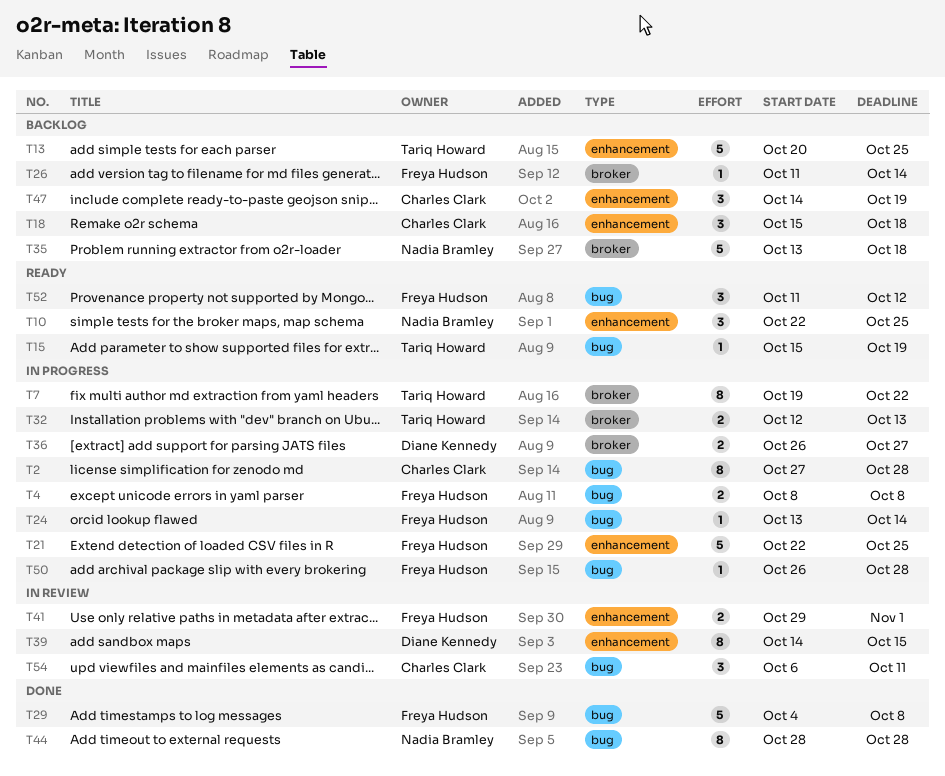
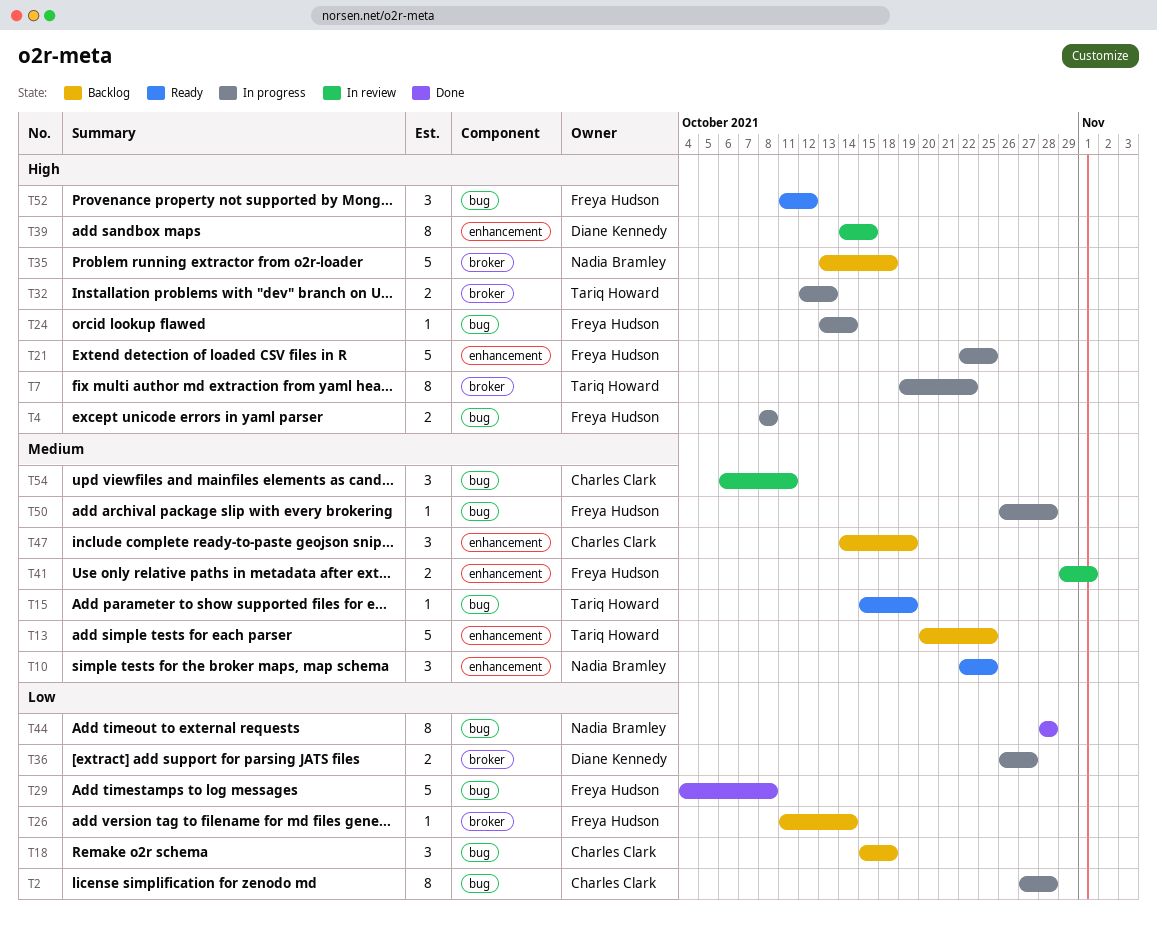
T18, label: enhancement -> bug

